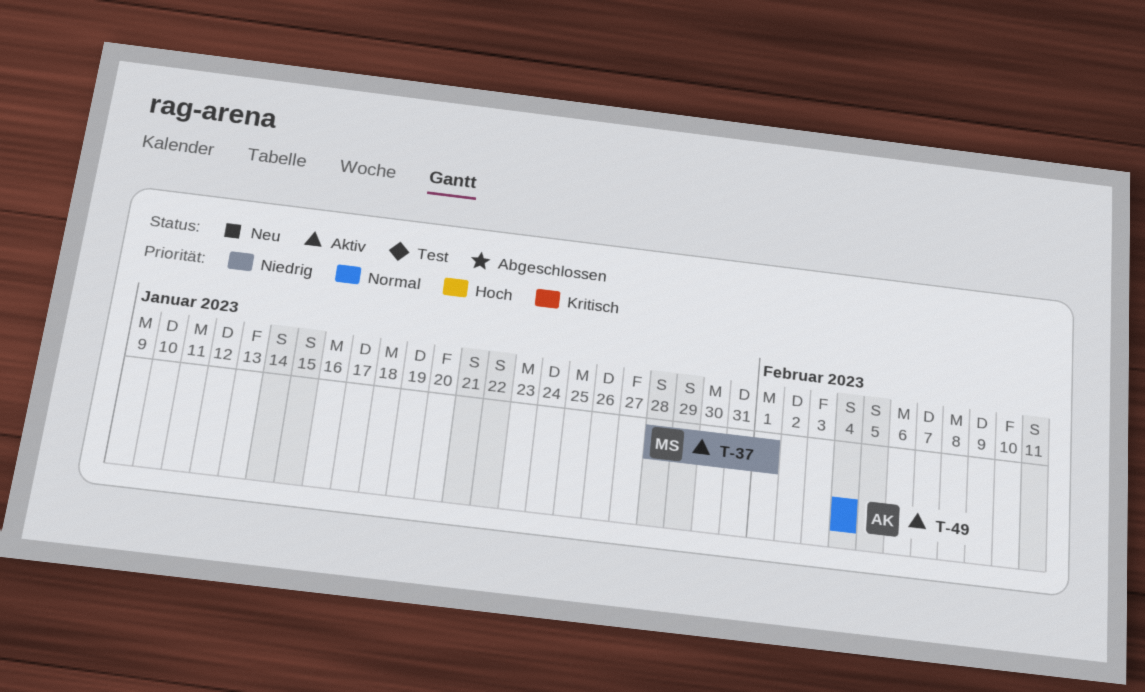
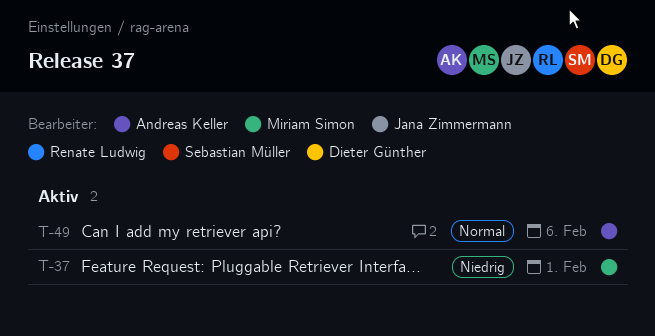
T-49, due: Feb 4 -> Feb 6

